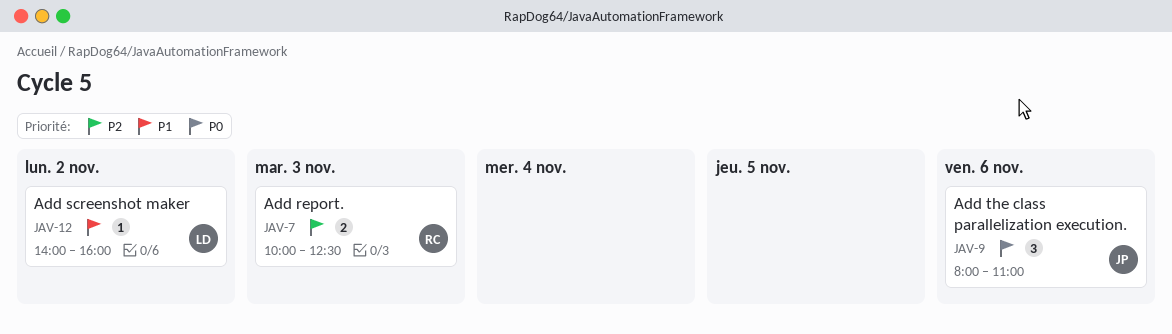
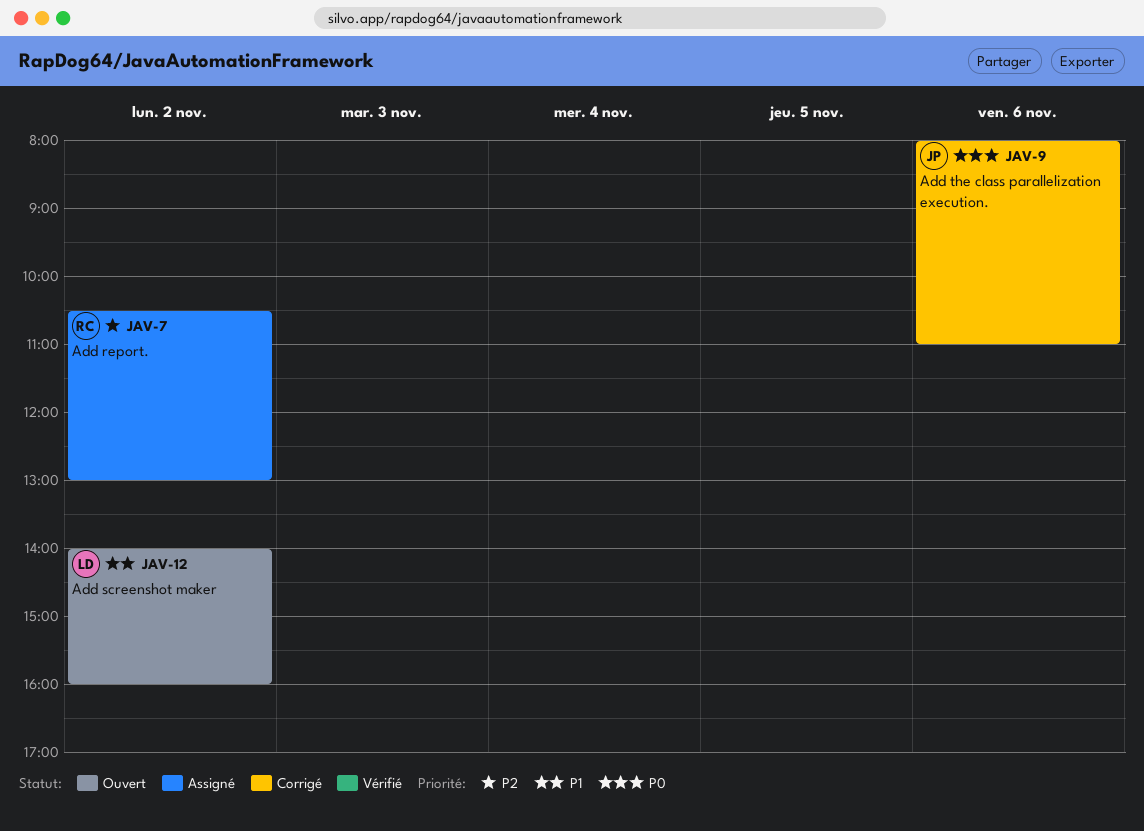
JAV-7, day: Nov 3 -> Nov 2
JAV-7, begins: 10:00 -> 10:30
JAV-7, ends: 12:30 -> 13:00

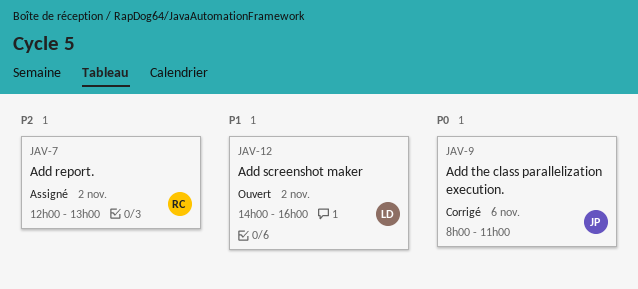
JAV-7, begins: 10:30 -> 12:00

